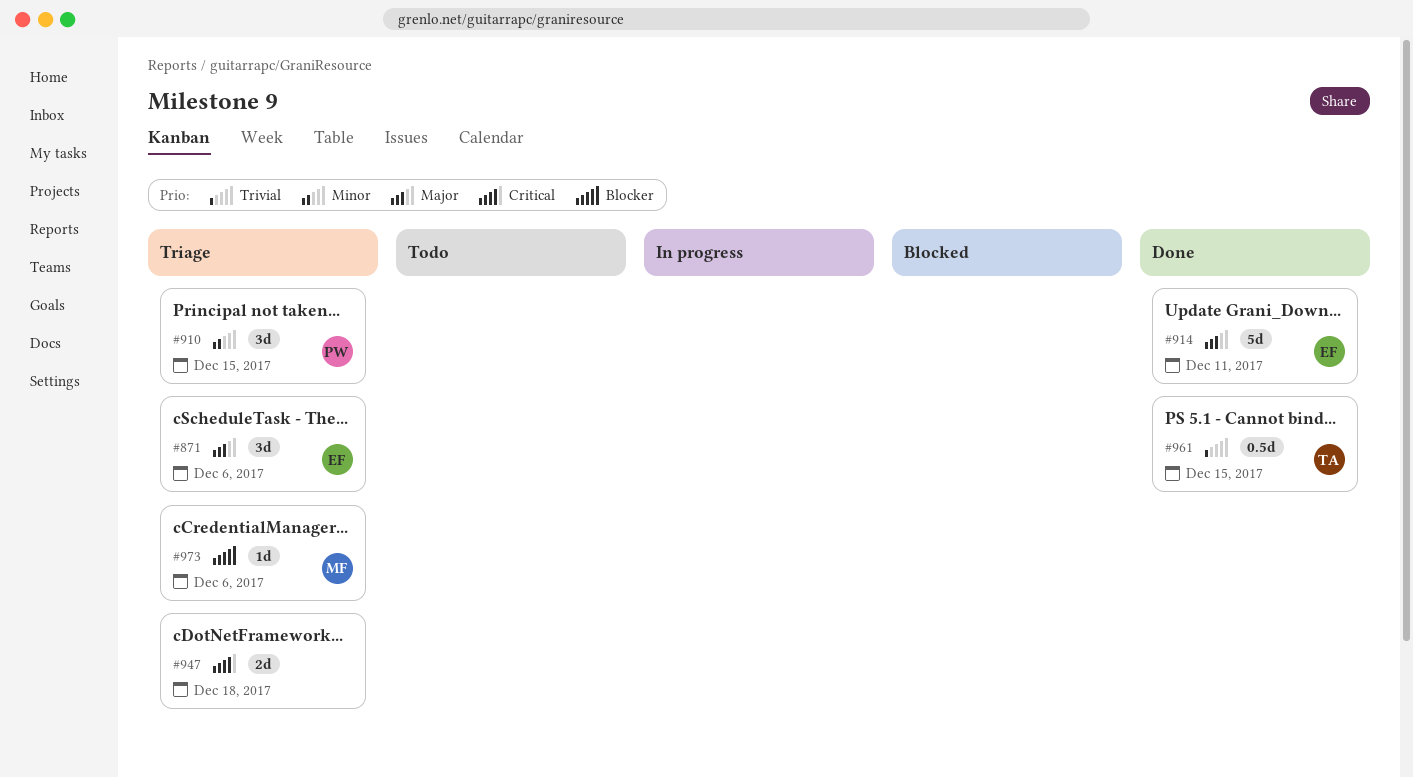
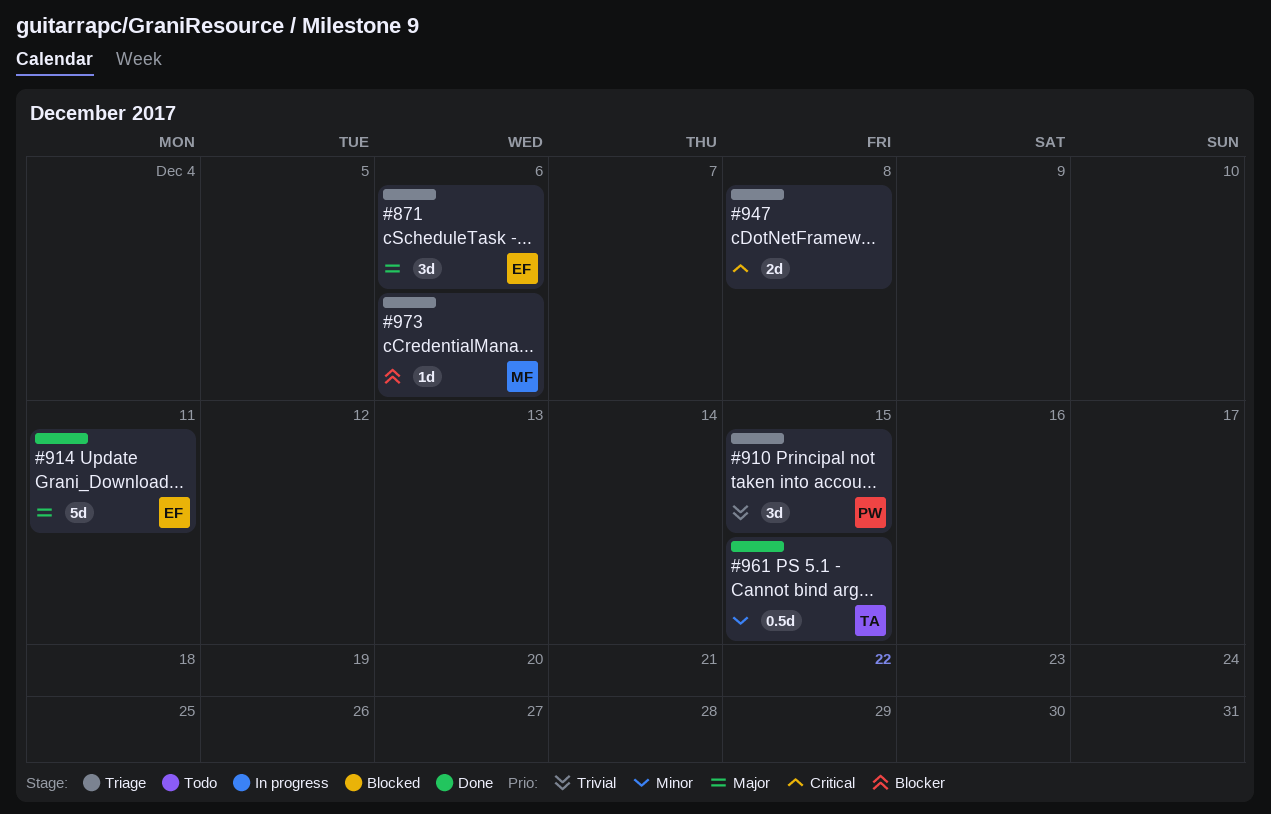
#910, priority: Minor -> Trivial
#947, due: Dec 18 -> Dec 8
#961, priority: Trivial -> Minor

